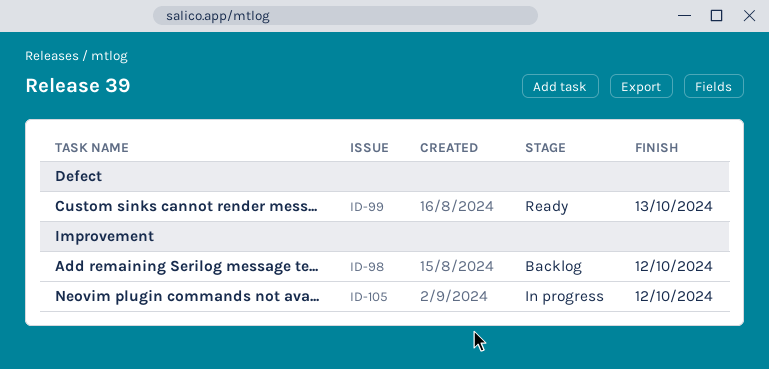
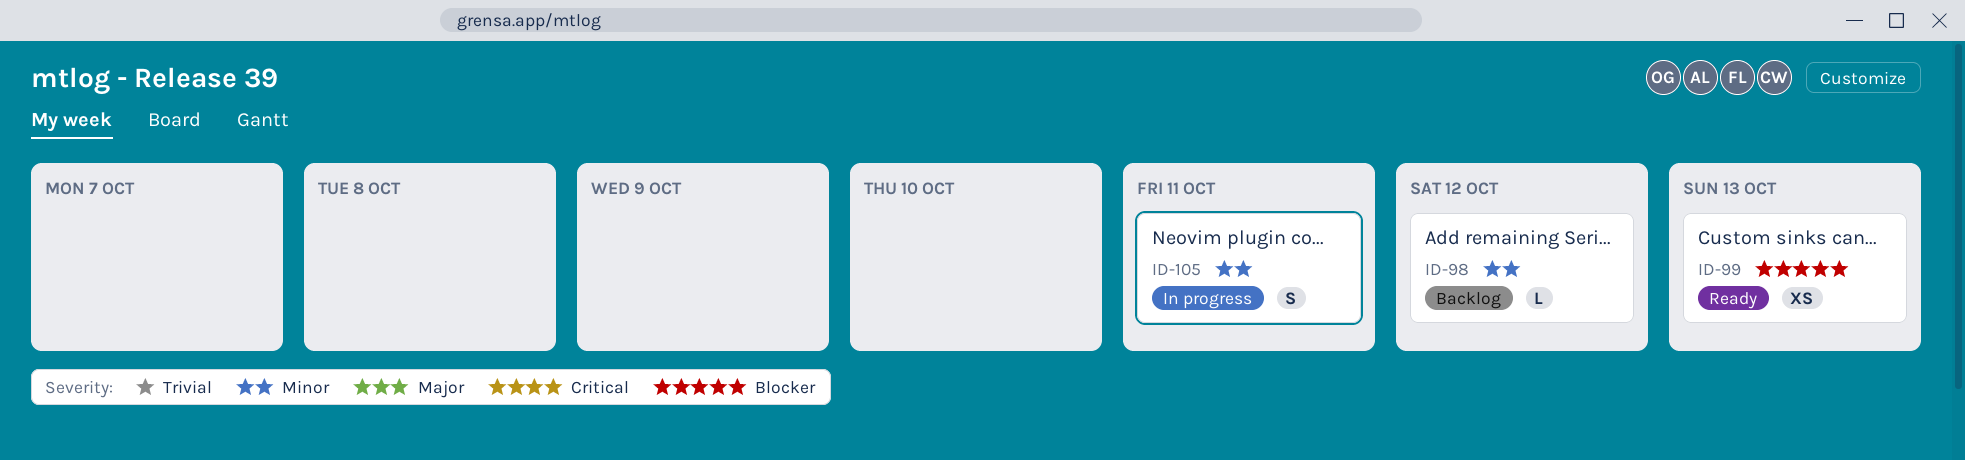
ID-105, due: Oct 12 -> Oct 11

